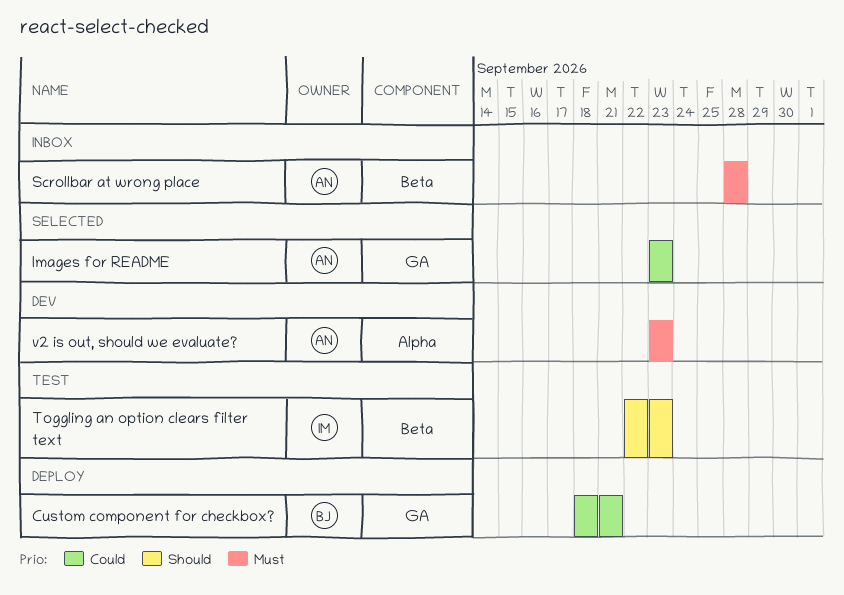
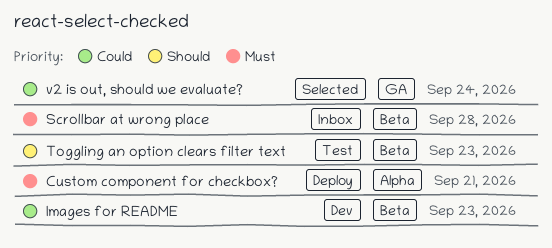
Custom component for checkbox?, priority: Could -> Must
Custom component for checkbox?, label: GA -> Alpha
Images for README, status: Selected -> Dev
Images for README, label: GA -> Beta
v2 is out, should we evaluate?, status: Dev -> Selected
v2 is out, should we evaluate?, priority: Must -> Could
v2 is out, should we evaluate?, label: Alpha -> GA
v2 is out, should we evaluate?, due: Sep 23 -> Sep 24

